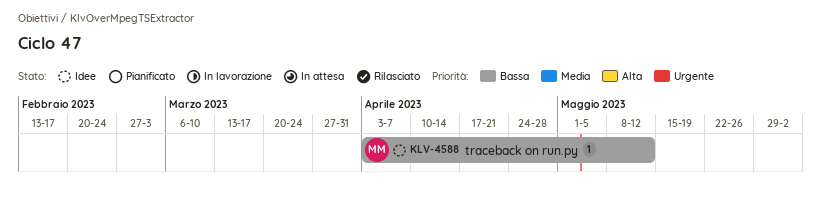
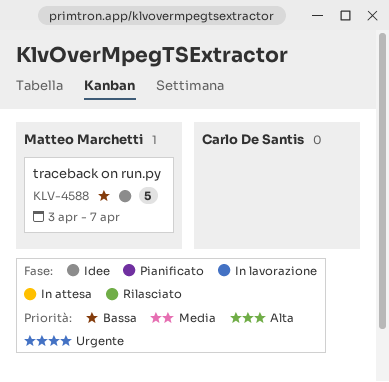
KLV-4588, estimate: 1 -> 5
KLV-4588, due: May 12 -> Apr 7

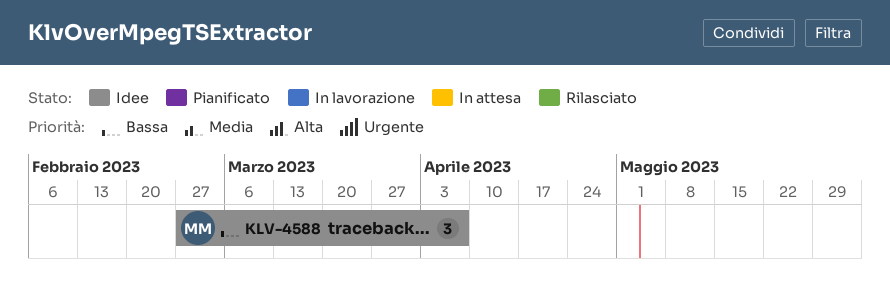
KLV-4588, estimate: 5 -> 3
KLV-4588, start: Apr 3 -> Feb 27

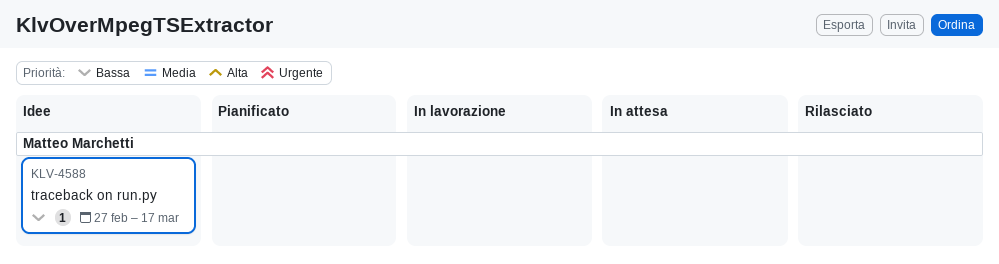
KLV-4588, estimate: 3 -> 1
KLV-4588, due: Apr 7 -> Mar 17

